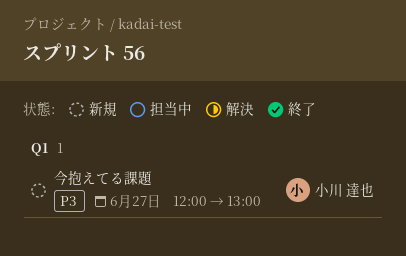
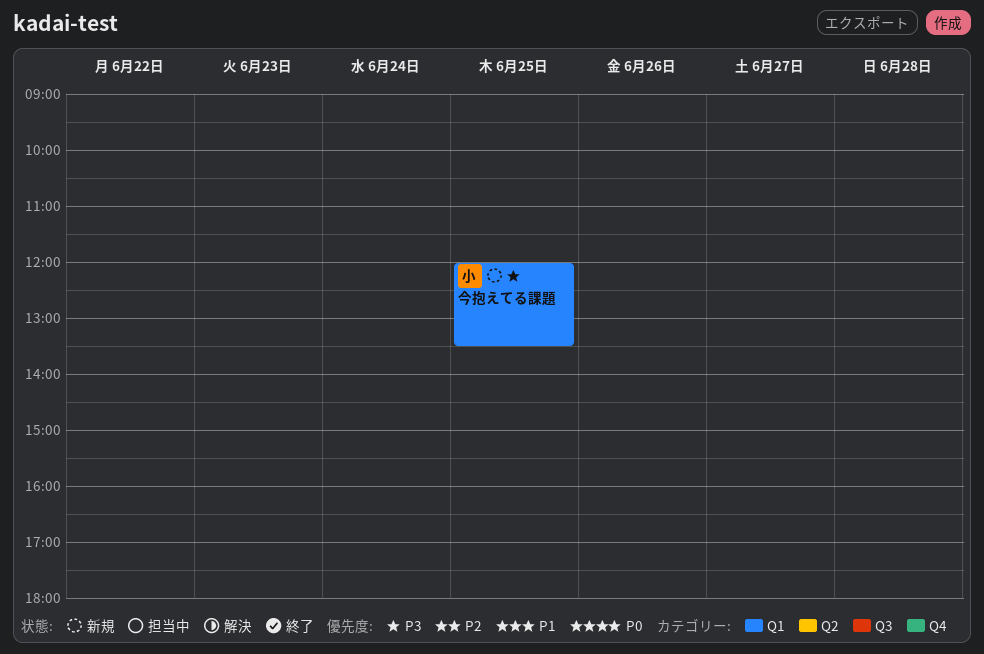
今抱えてる課題, day: Jun 27 -> Jun 25
今抱えてる課題, ends: 13:00 -> 13:30

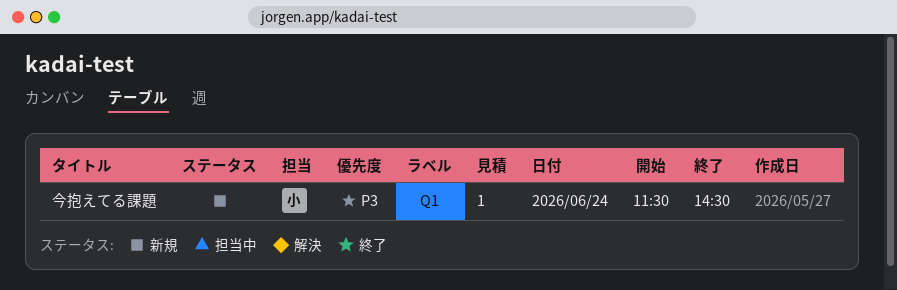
今抱えてる課題, day: Jun 25 -> Jun 24
今抱えてる課題, begins: 12:00 -> 11:30
今抱えてる課題, ends: 13:30 -> 14:30

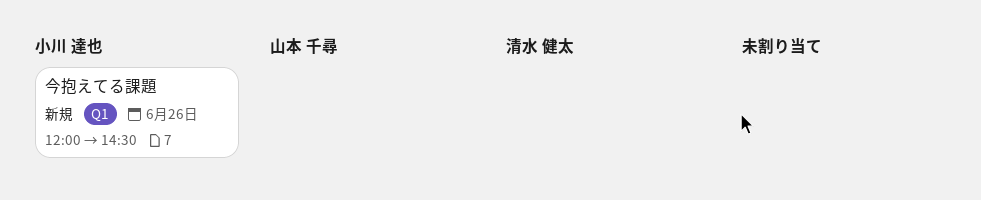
今抱えてる課題, day: Jun 24 -> Jun 26
今抱えてる課題, begins: 11:30 -> 12:00

